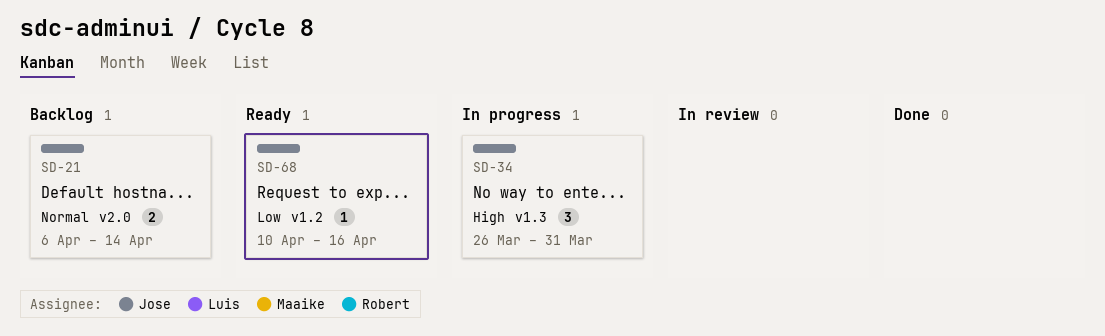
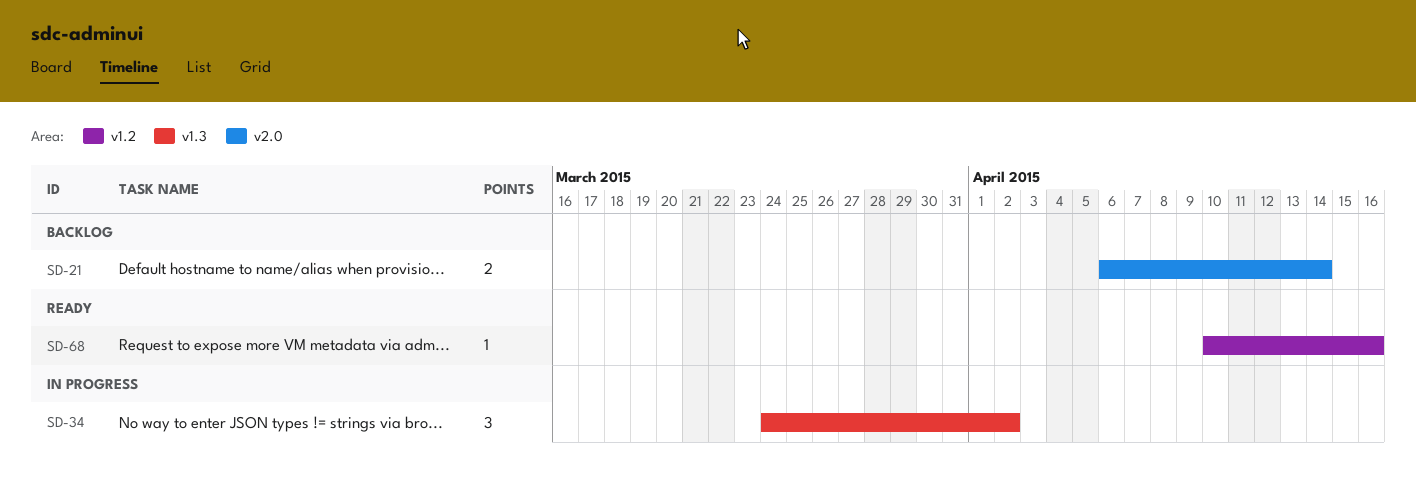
SD-34, start: Mar 26 -> Mar 24
SD-34, due: Mar 31 -> Apr 2

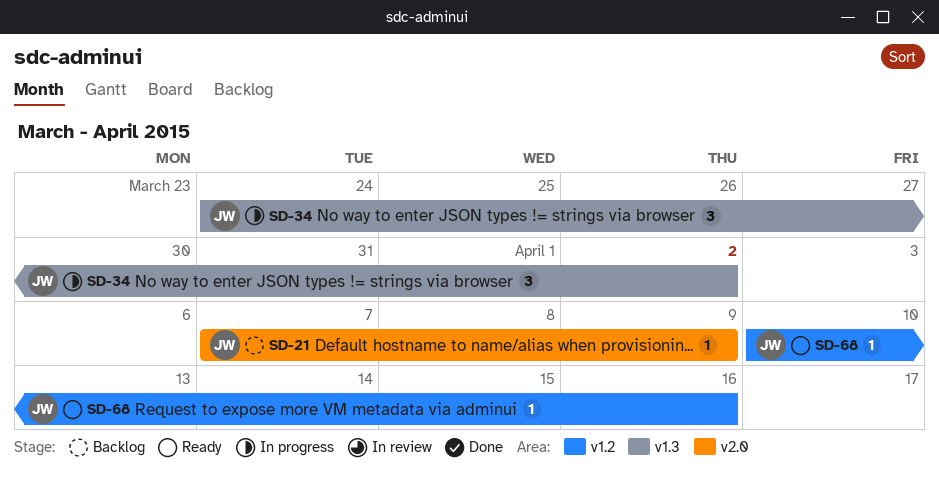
SD-21, estimate: 2 -> 1
SD-21, start: Apr 6 -> Apr 7
SD-21, due: Apr 14 -> Apr 9

